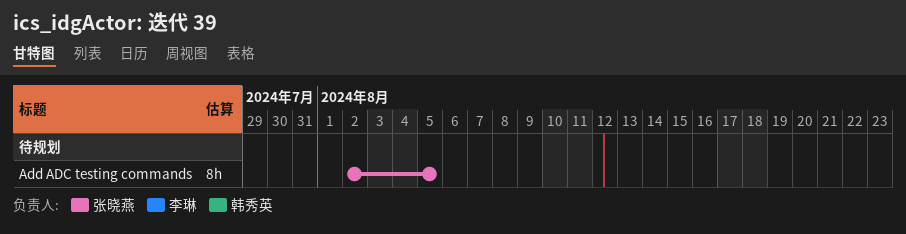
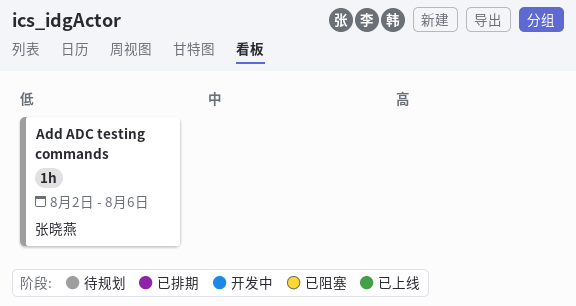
Add ADC testing commands, estimate: 8h -> 1h
Add ADC testing commands, due: Aug 5 -> Aug 6

